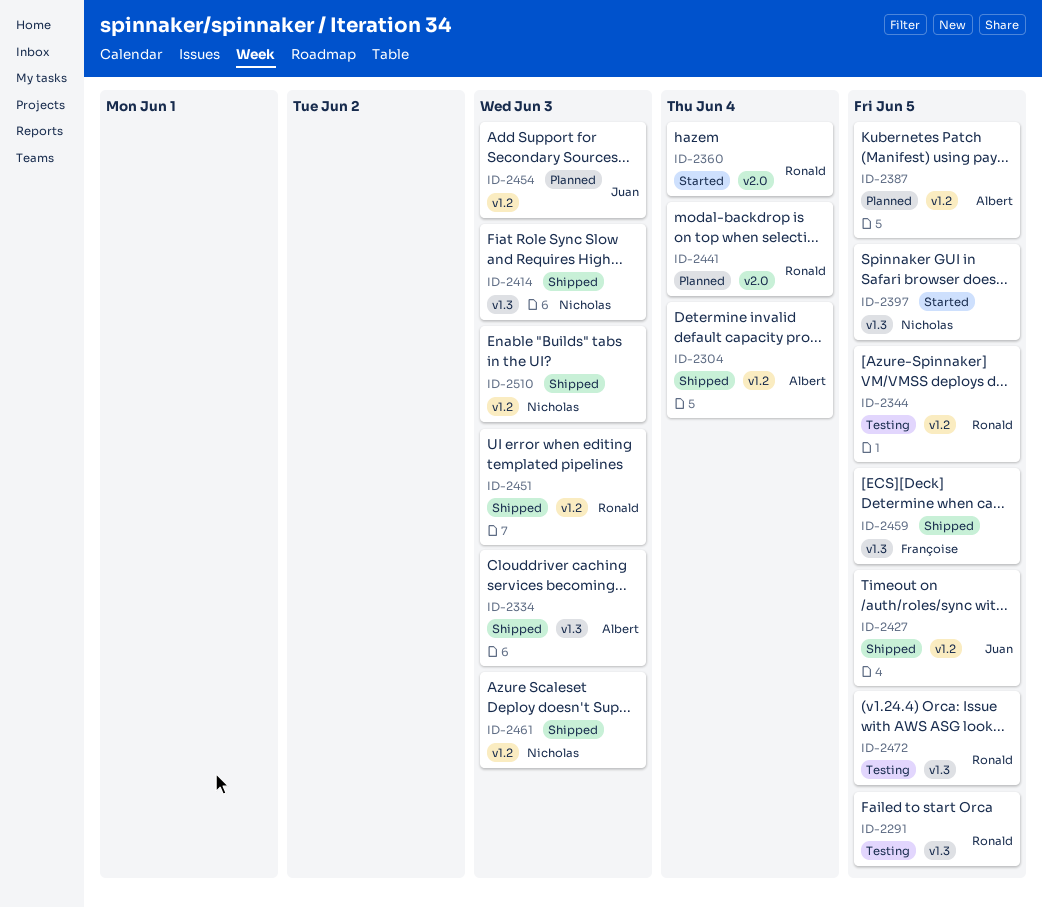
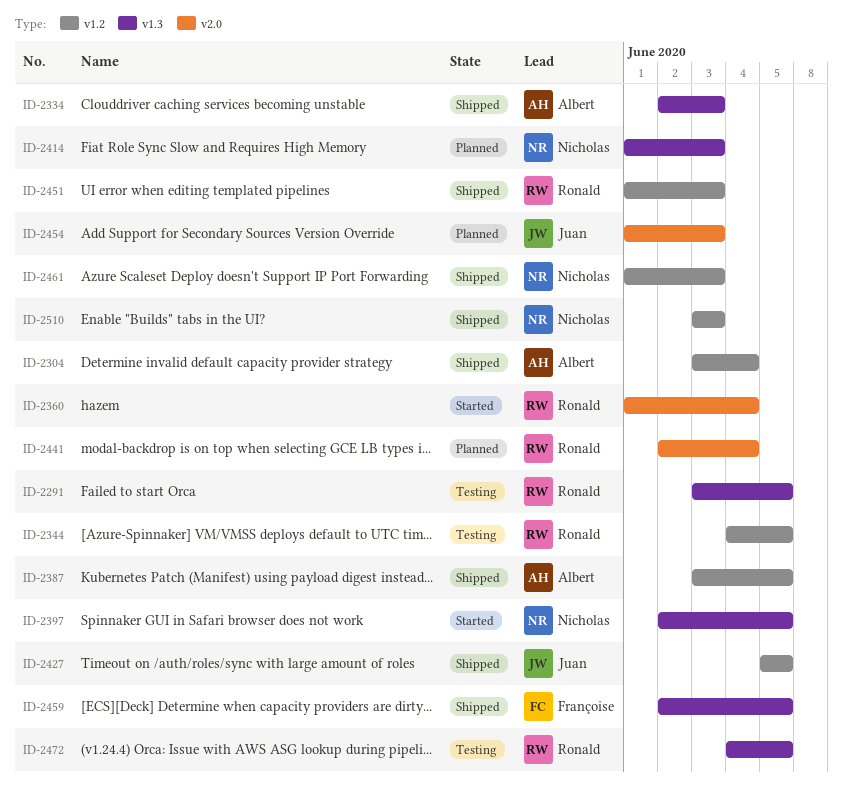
ID-2387, status: Planned -> Shipped
ID-2414, status: Shipped -> Planned
ID-2454, label: v1.2 -> v2.0

